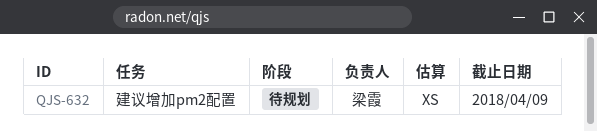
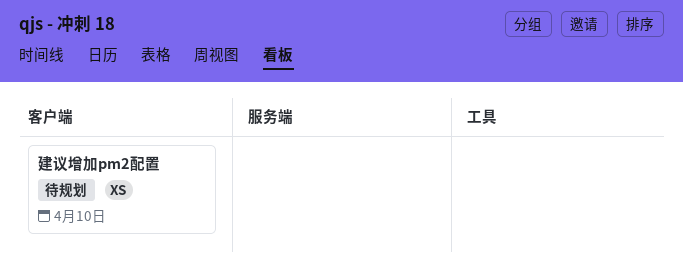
建议增加pm2配置, due: Apr 9 -> Apr 10

